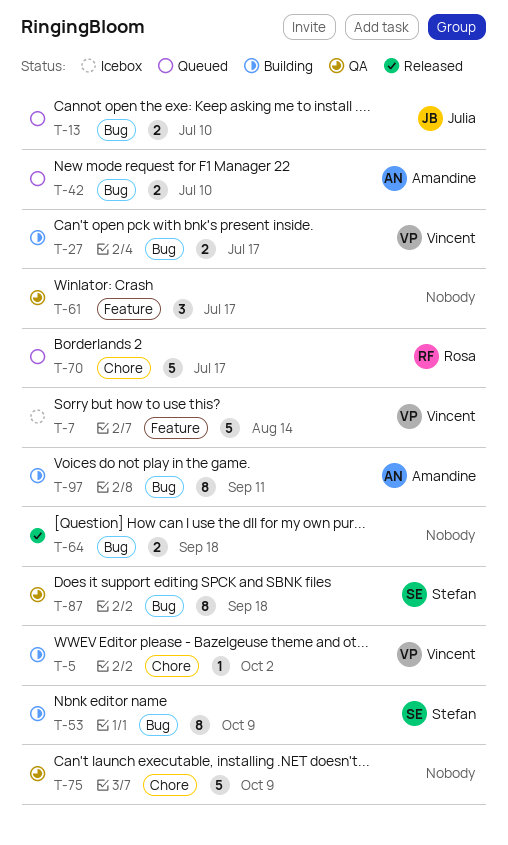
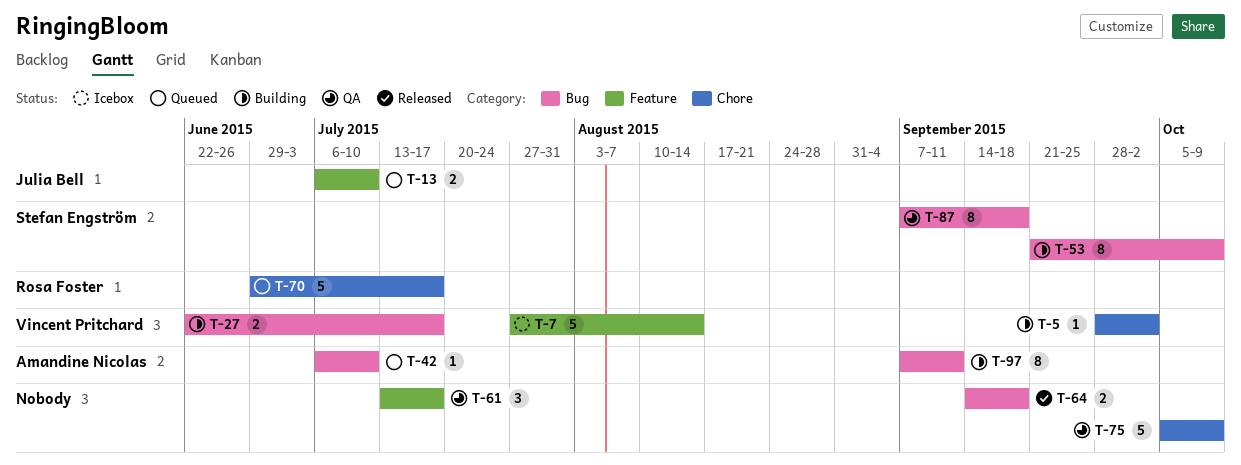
T-13, label: Bug -> Feature
T-42, estimate: 2 -> 1

